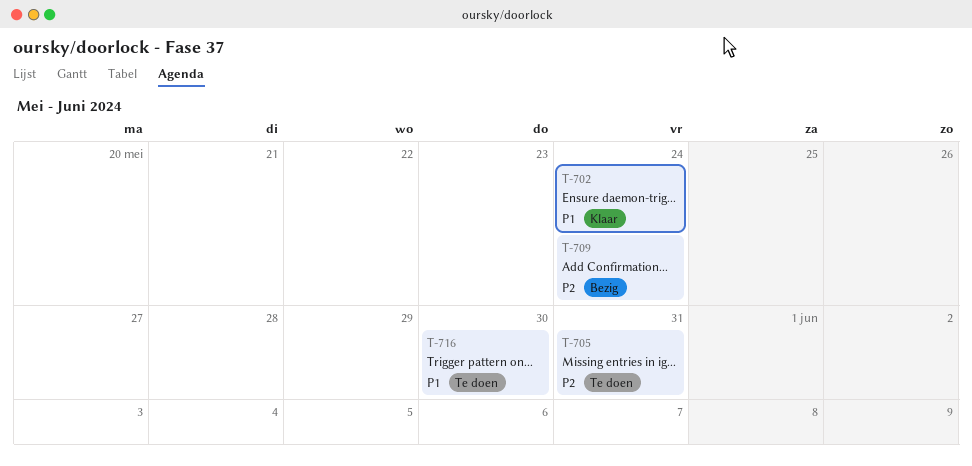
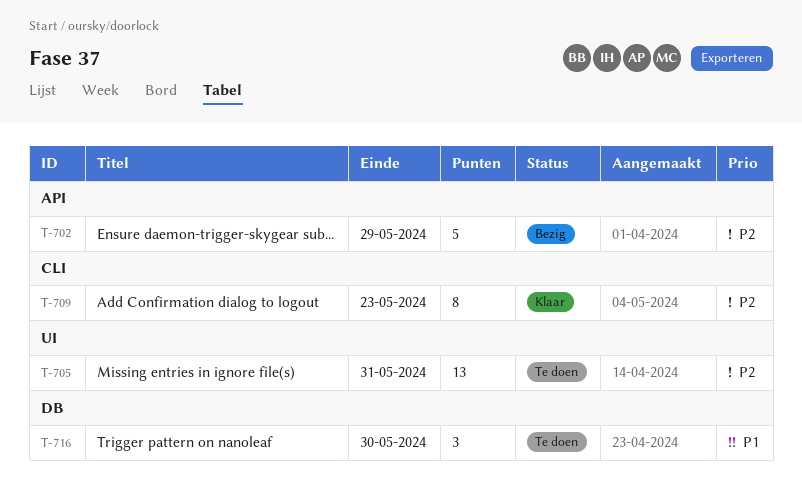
T-702, status: Klaar -> Bezig
T-702, priority: P1 -> P2
T-702, due: May 24 -> May 29
T-709, status: Bezig -> Klaar
T-709, due: May 24 -> May 23

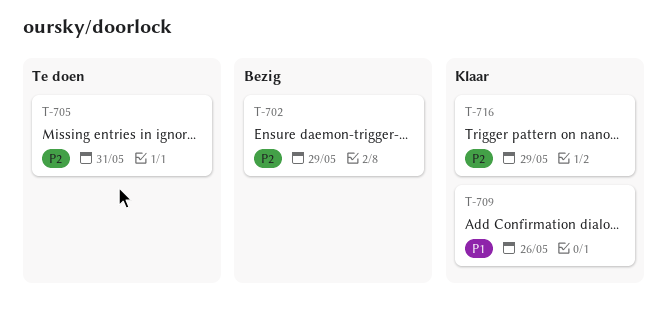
T-709, priority: P2 -> P1
T-709, due: May 23 -> May 26
T-716, status: Te doen -> Klaar
T-716, priority: P1 -> P2
T-716, due: May 30 -> May 29

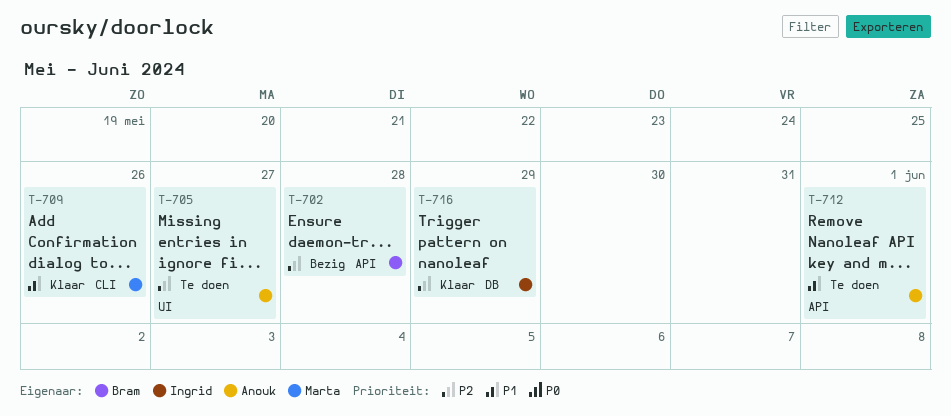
T-702, due: May 29 -> May 28
T-705, due: May 31 -> May 27
T-712: none -> present

